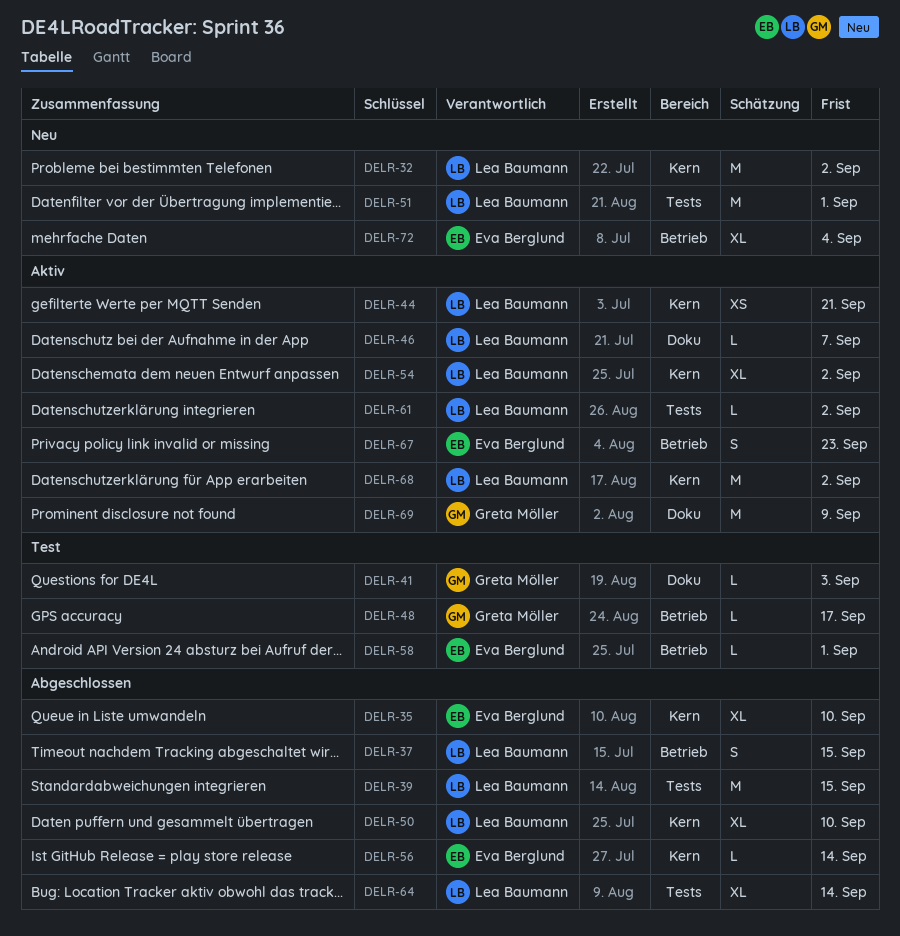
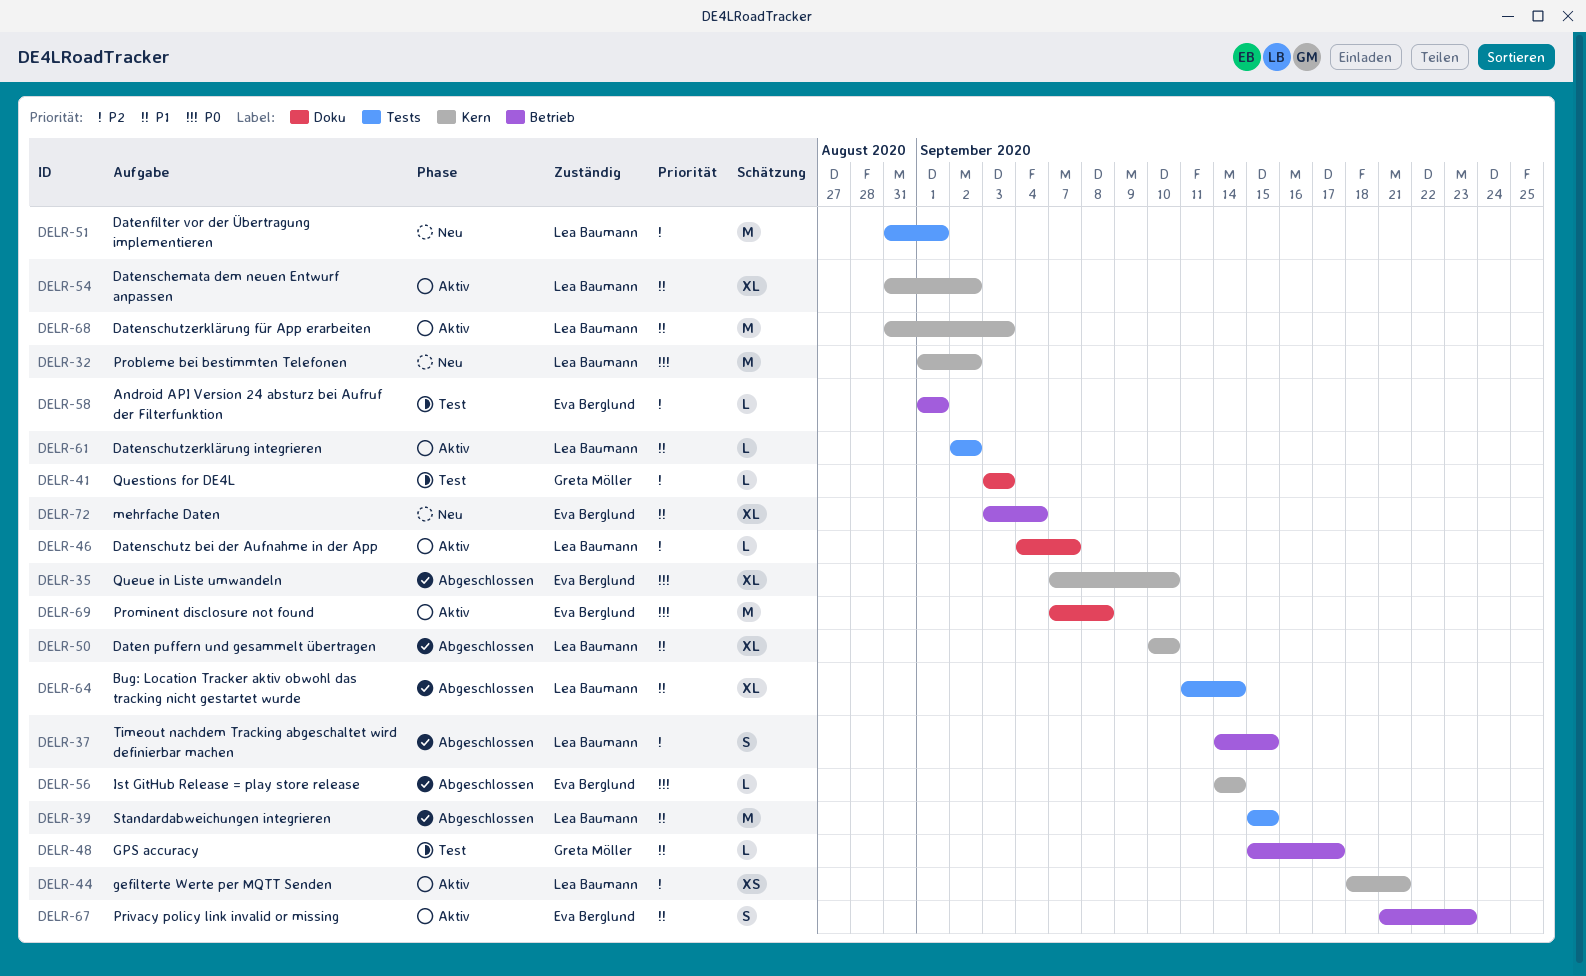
DELR-68, due: Sep 2 -> Sep 3
DELR-69, owner: Greta Möller -> Eva Berglund
DELR-69, due: Sep 9 -> Sep 8

